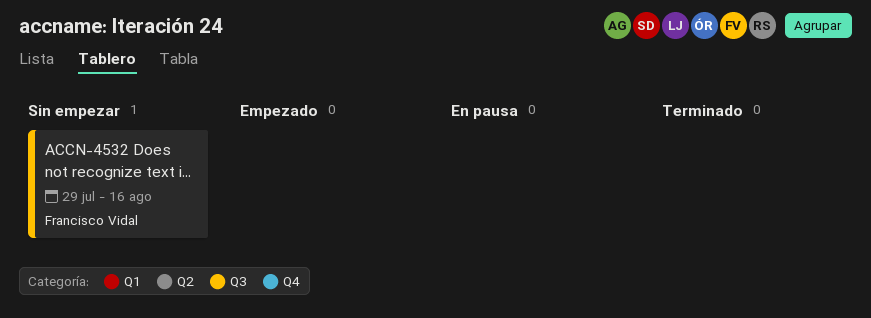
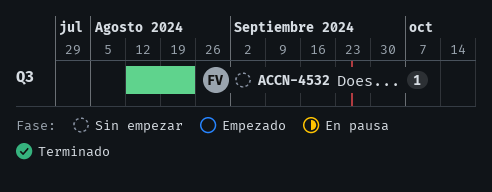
ACCN-4532, start: Jul 29 -> Aug 12
ACCN-4532, due: Aug 16 -> Aug 23

